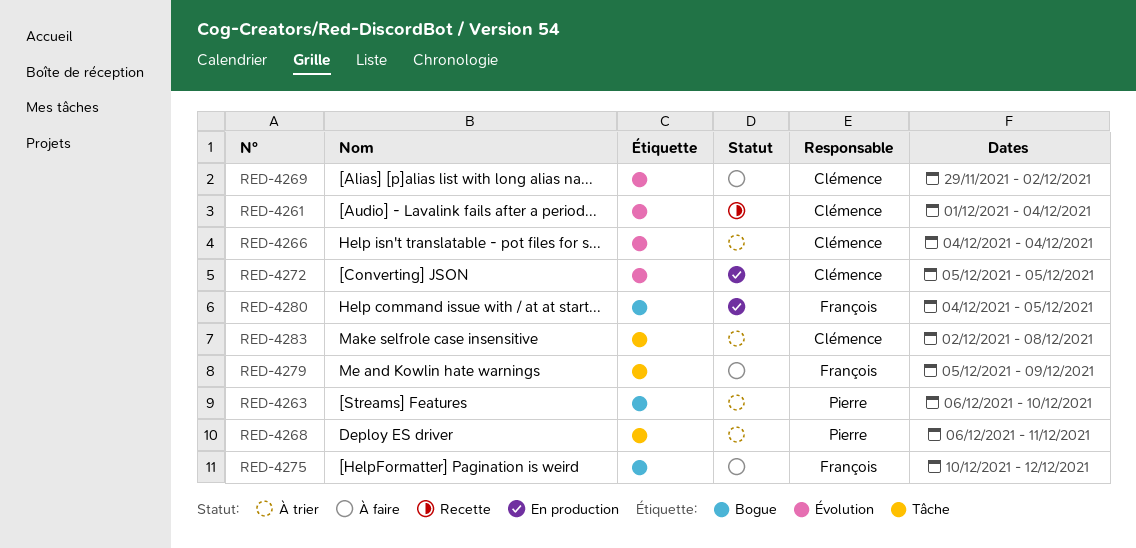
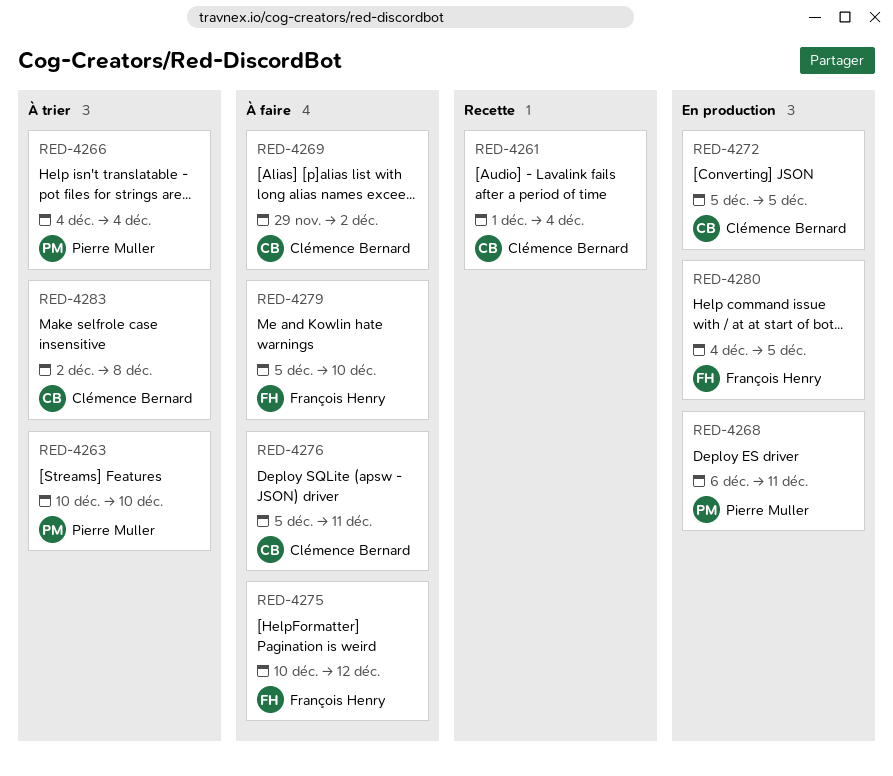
RED-4263, start: Dec 6 -> Dec 10
RED-4266, owner: Clémence Bernard -> Pierre Muller
RED-4268, status: À trier -> En production
RED-4276: none -> present
RED-4279, due: Dec 9 -> Dec 10

